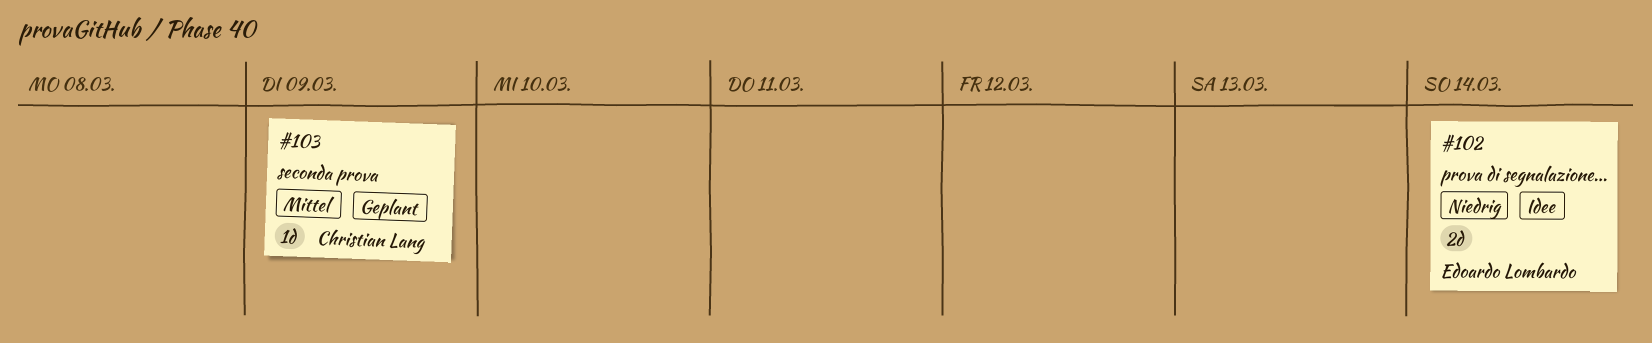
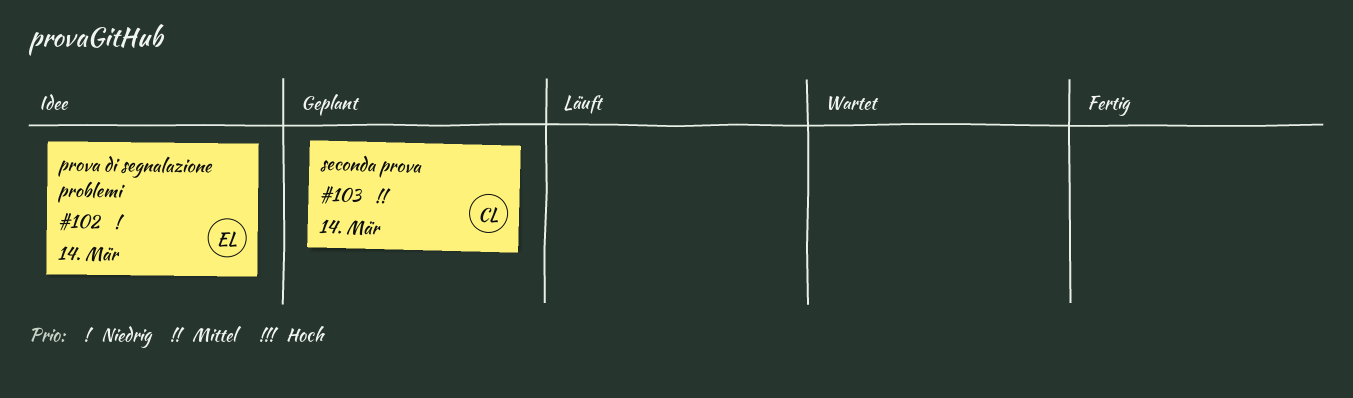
#103, due: Mar 9 -> Mar 14

